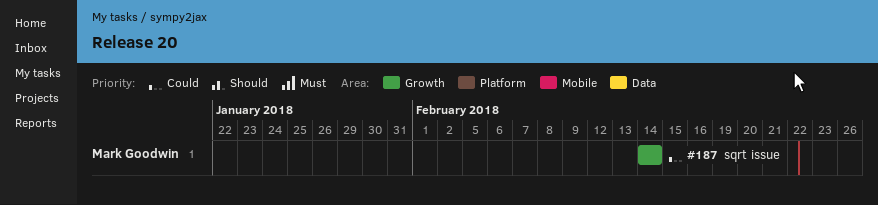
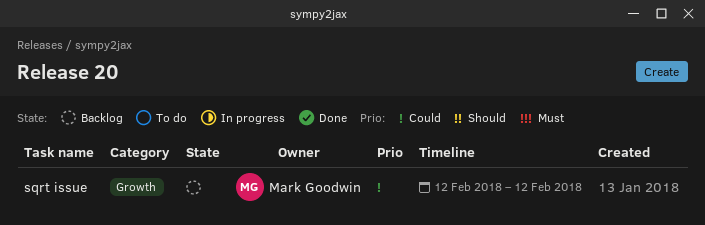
sqrt issue, start: Feb 14 -> Feb 12
sqrt issue, due: Feb 14 -> Feb 12

